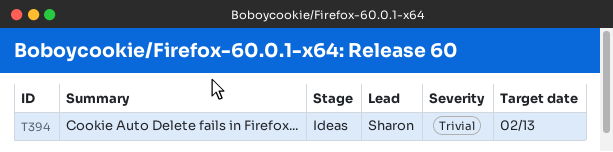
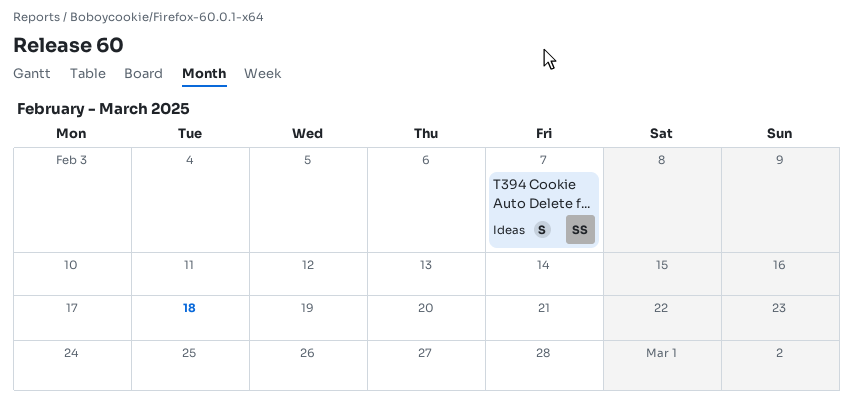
T394, due: Feb 13 -> Feb 7

